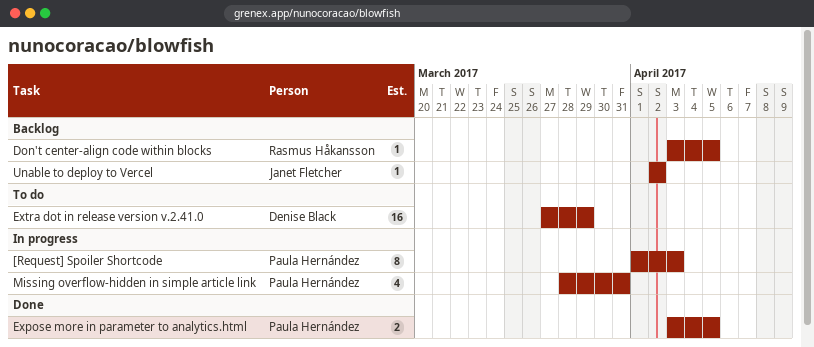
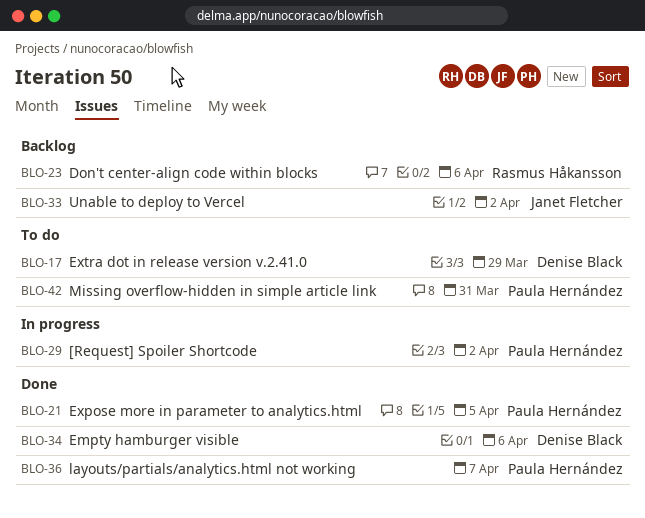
[Request] Spoiler Shortcode, due: Apr 3 -> Apr 2
Don't center-align code within blocks, due: Apr 5 -> Apr 6
Empty hamburger visible: none -> present
layouts/partials/analytics.html not working: none -> present
Missing overflow-hidden in simple article link, status: In progress -> To do

